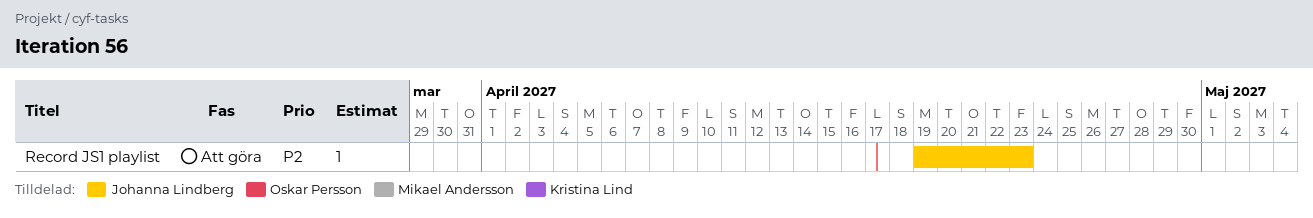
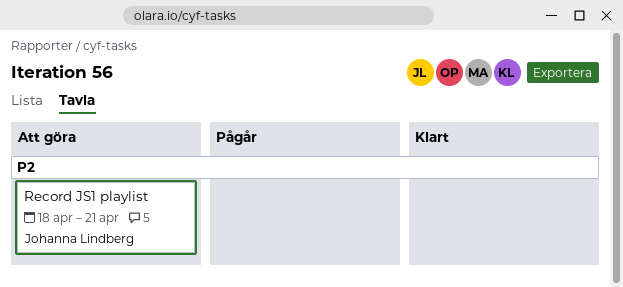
Record JS1 playlist, start: Apr 19 -> Apr 18
Record JS1 playlist, due: Apr 23 -> Apr 21

